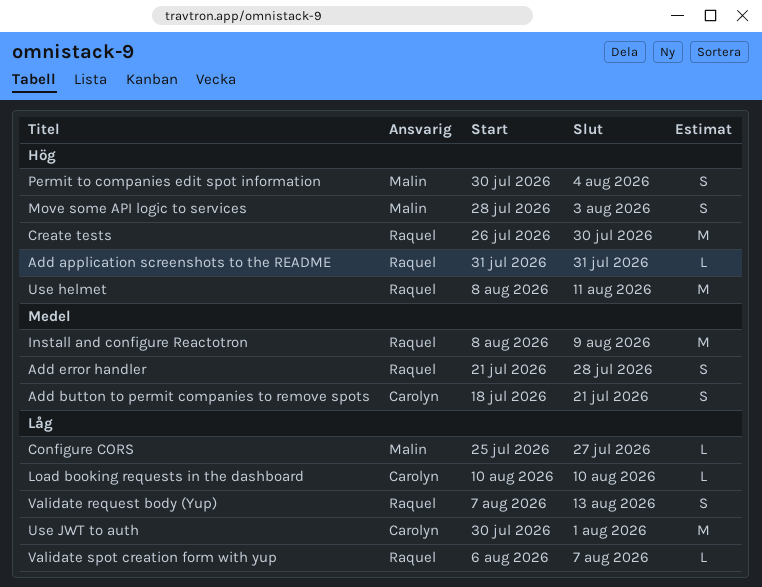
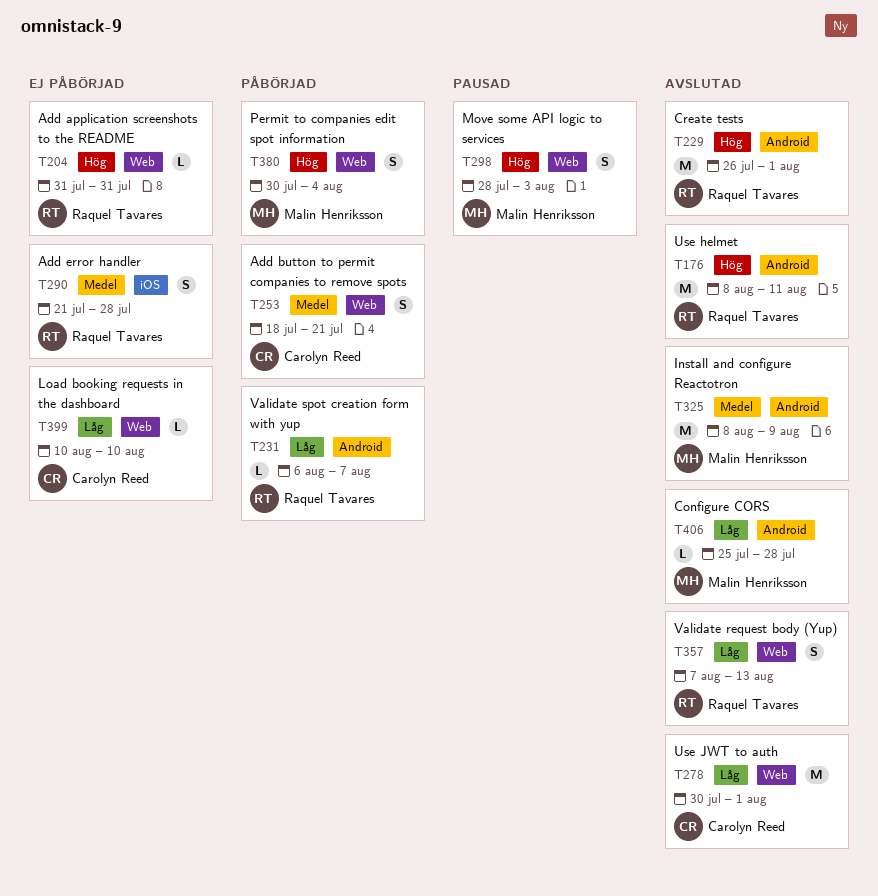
Configure CORS, due: Jul 27 -> Jul 28
Create tests, due: Jul 30 -> Aug 1
Install and configure Reactotron, owner: Raquel Tavares -> Malin Henriksson

